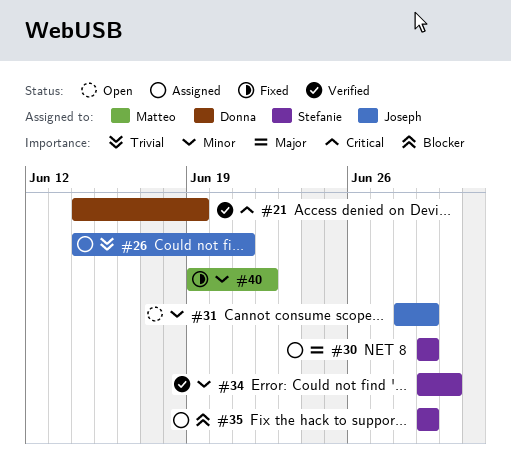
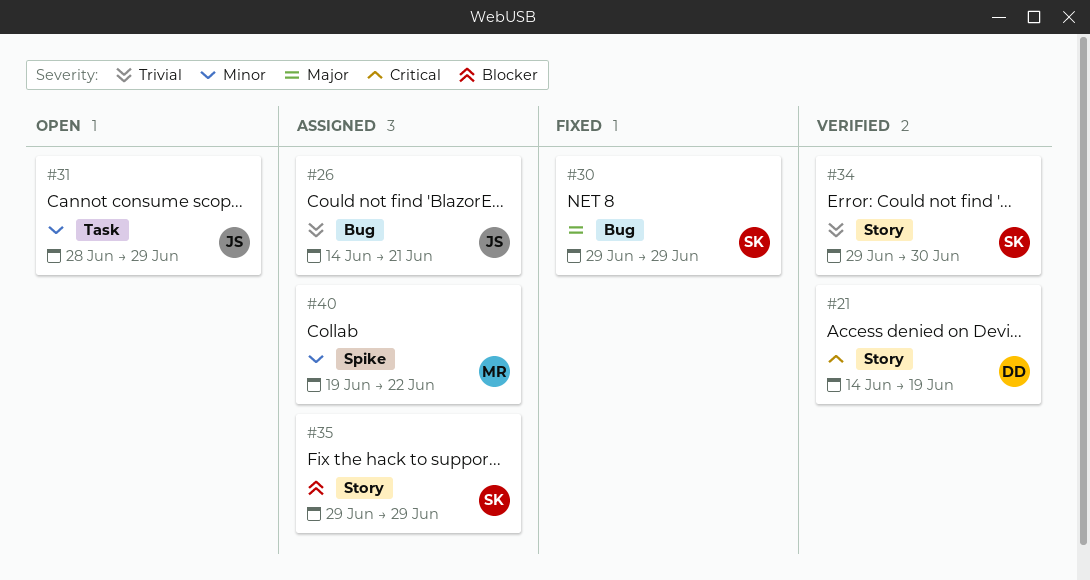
#30, status: Assigned -> Fixed
#34, priority: Minor -> Trivial
#40, status: Fixed -> Assigned

